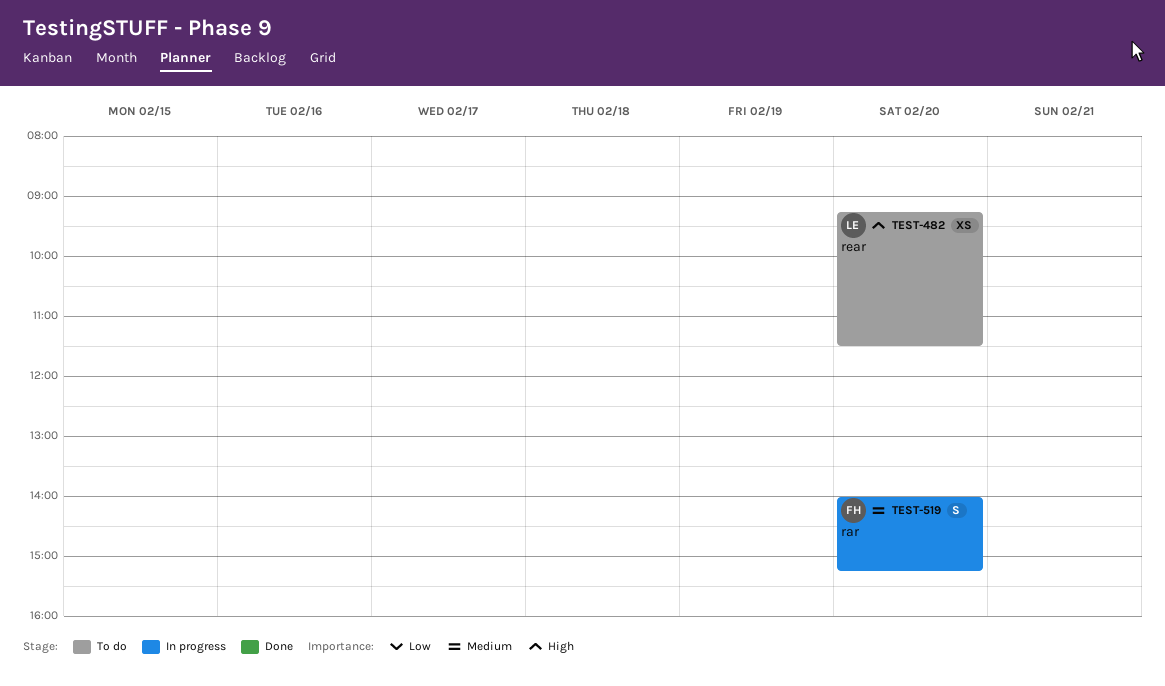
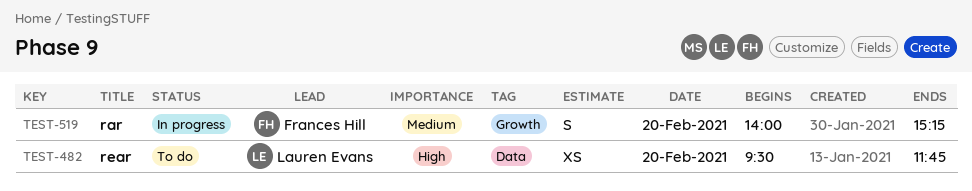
TEST-482, begins: 09:15 -> 09:30
TEST-482, ends: 11:30 -> 11:45

